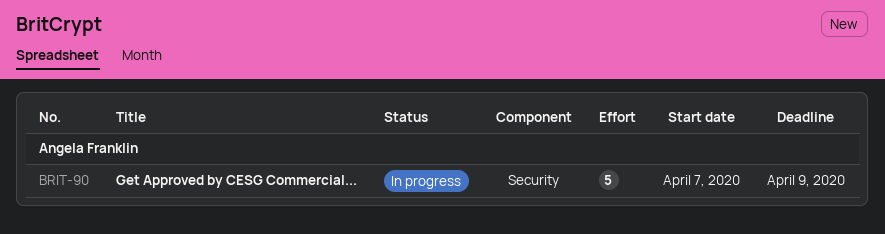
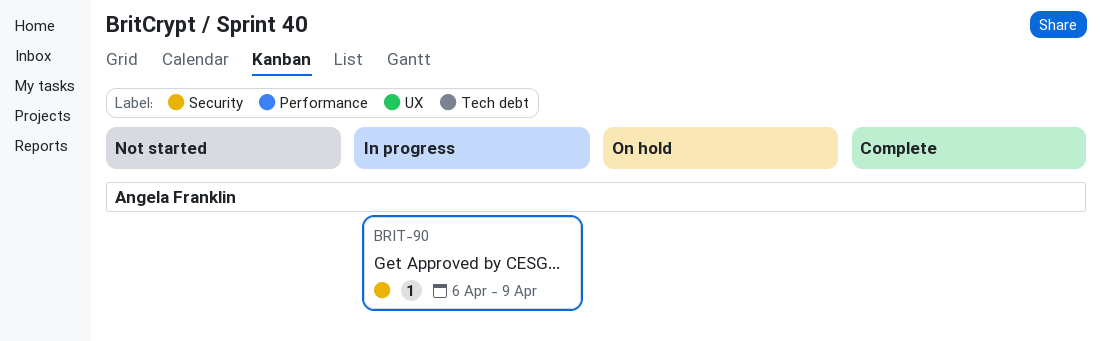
BRIT-90, estimate: 5 -> 1
BRIT-90, start: Apr 7 -> Apr 6

